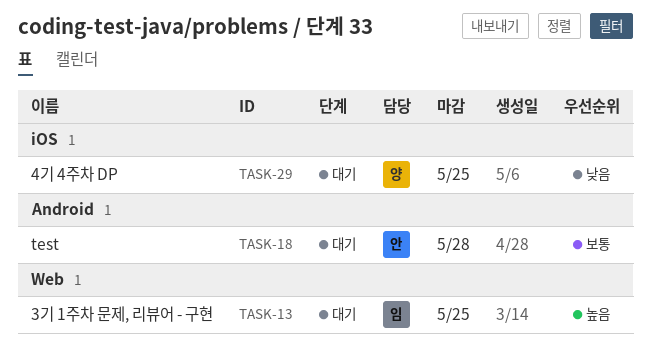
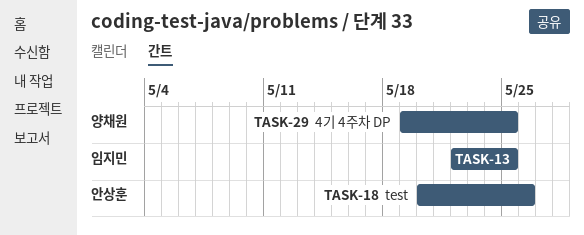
TASK-18, due: May 28 -> May 26

